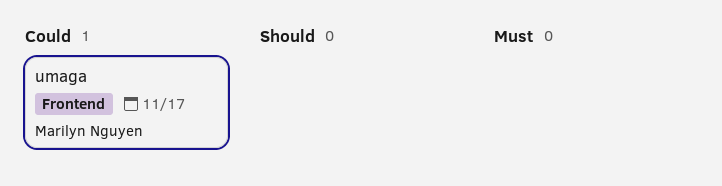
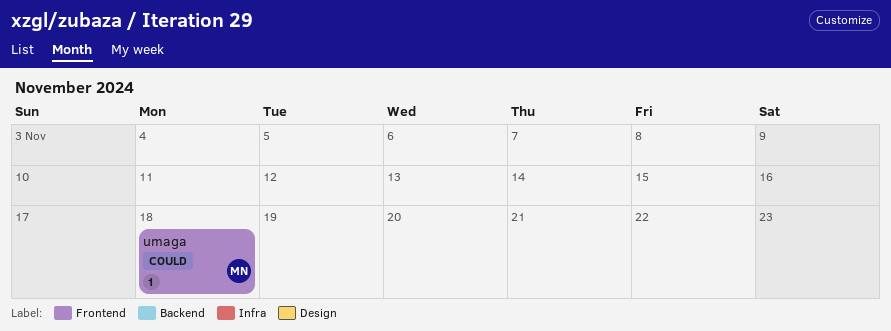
umaga, due: Nov 17 -> Nov 18

